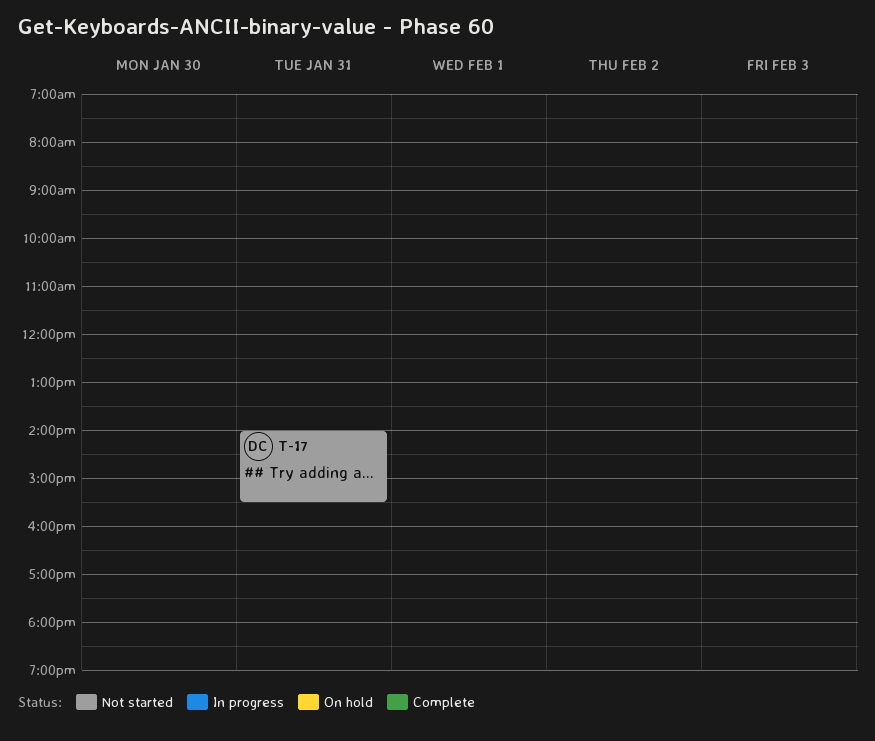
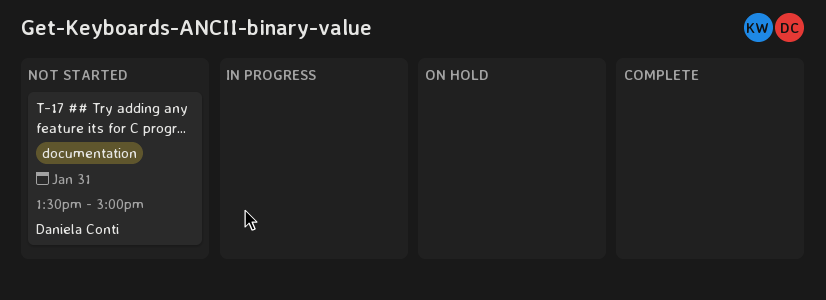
T-17, begins: 14:00 -> 13:30
T-17, ends: 15:30 -> 15:00

